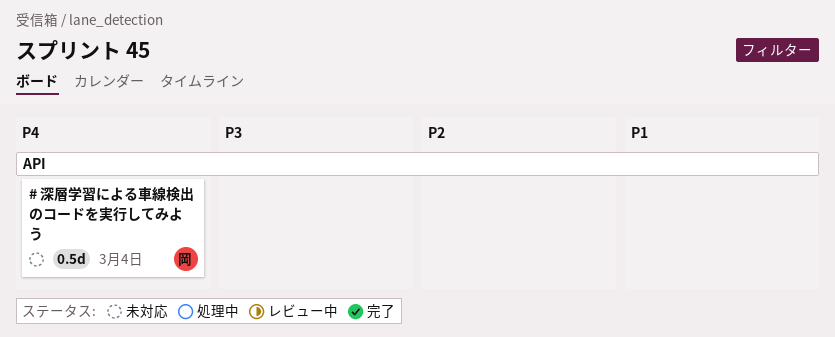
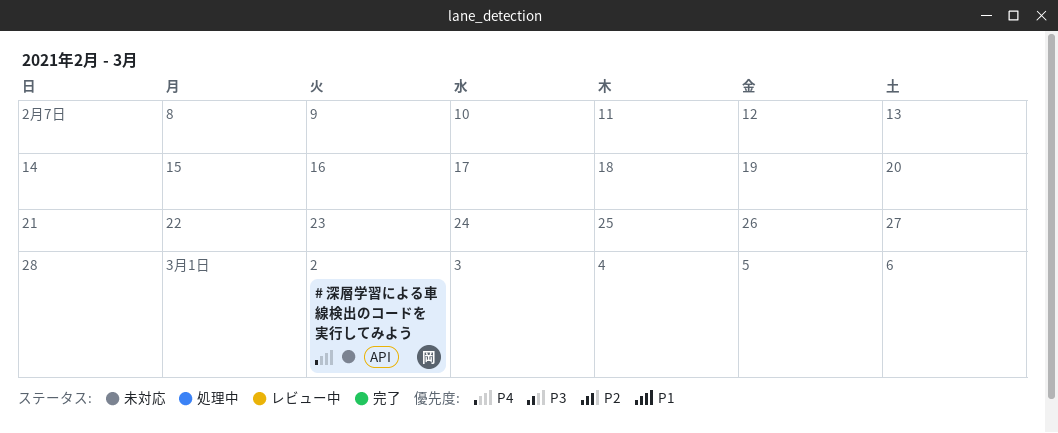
# 深層学習による車線検出のコードを実行してみよう, due: Mar 4 -> Mar 2

